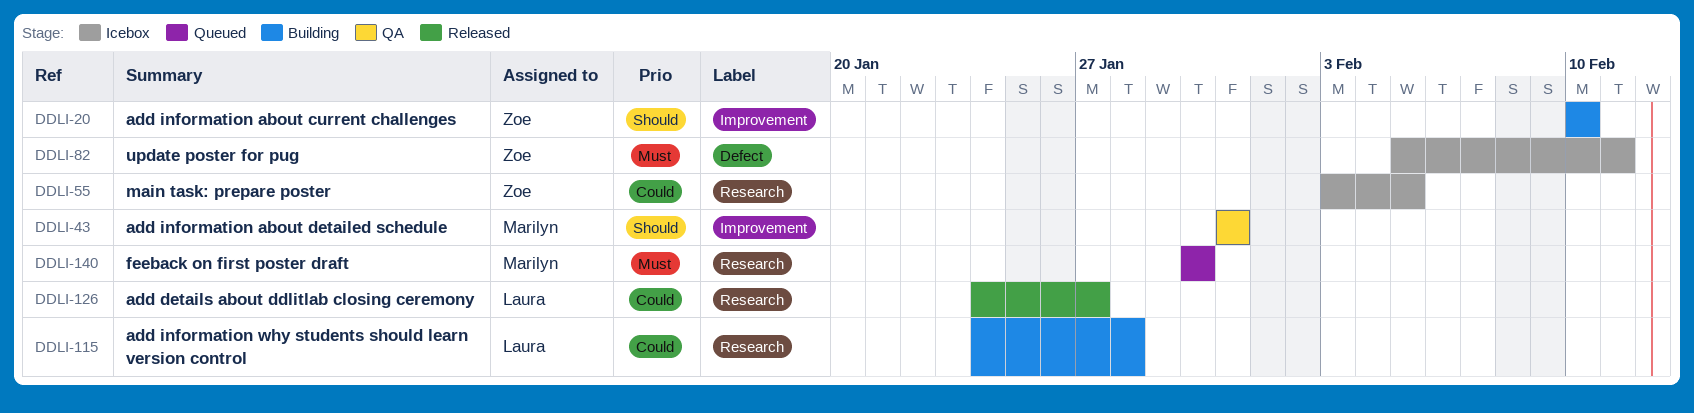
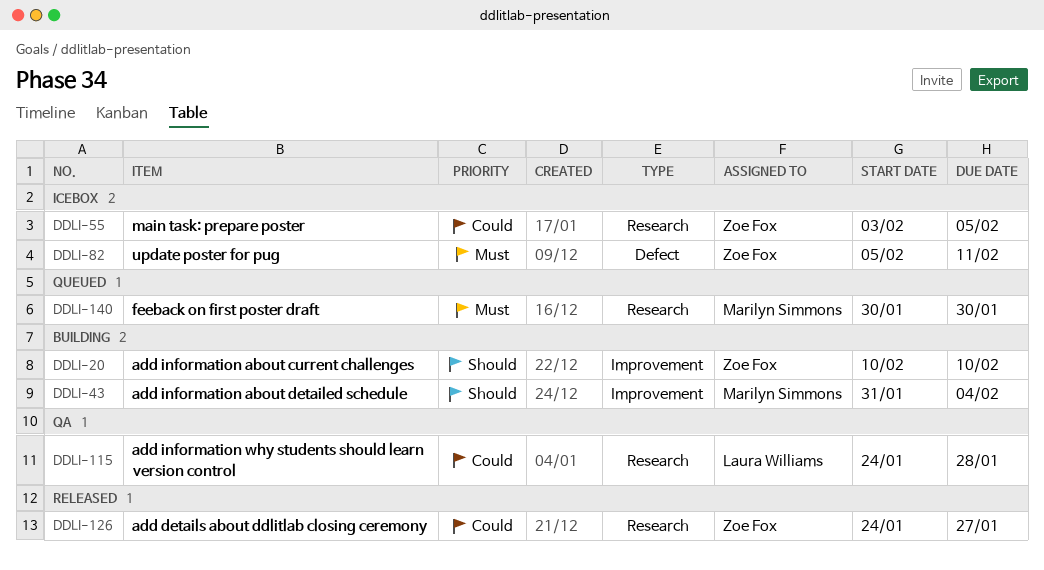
DDLI-43, status: QA -> Building
DDLI-43, due: Jan 31 -> Feb 4
DDLI-115, status: Building -> QA
DDLI-126, owner: Laura Williams -> Zoe Fox

